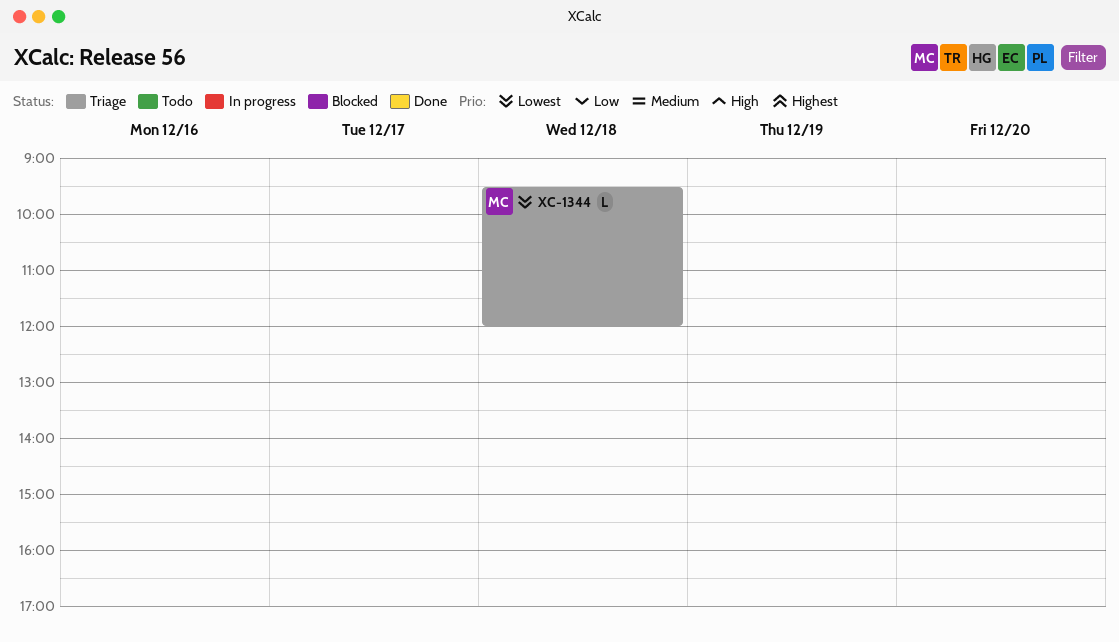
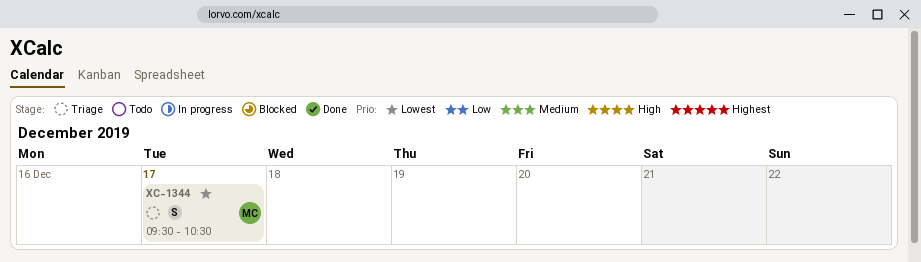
XC-1344, estimate: L -> S
XC-1344, day: Dec 18 -> Dec 17
XC-1344, ends: 12:00 -> 10:30

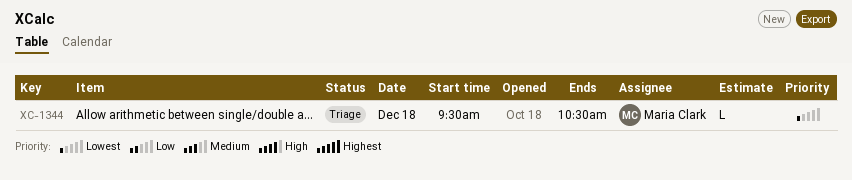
XC-1344, estimate: S -> L
XC-1344, day: Dec 17 -> Dec 18

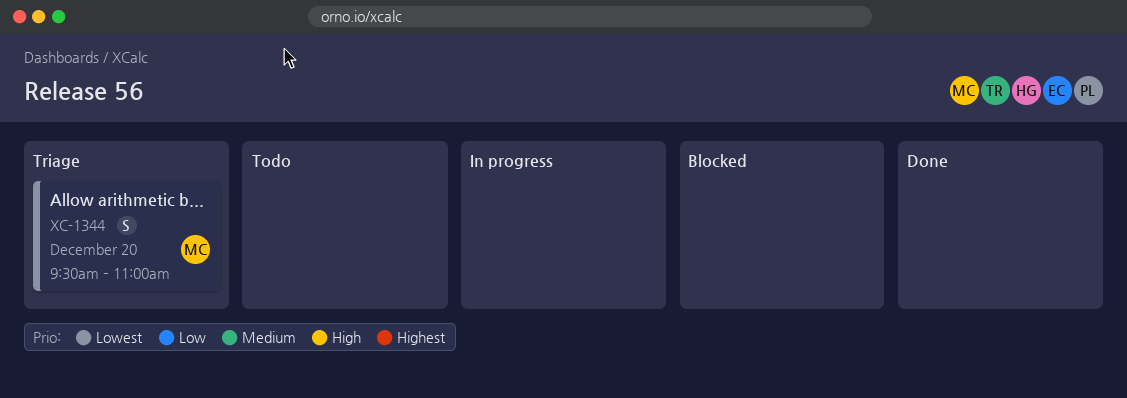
XC-1344, estimate: L -> S
XC-1344, day: Dec 18 -> Dec 20
XC-1344, ends: 10:30 -> 11:00

